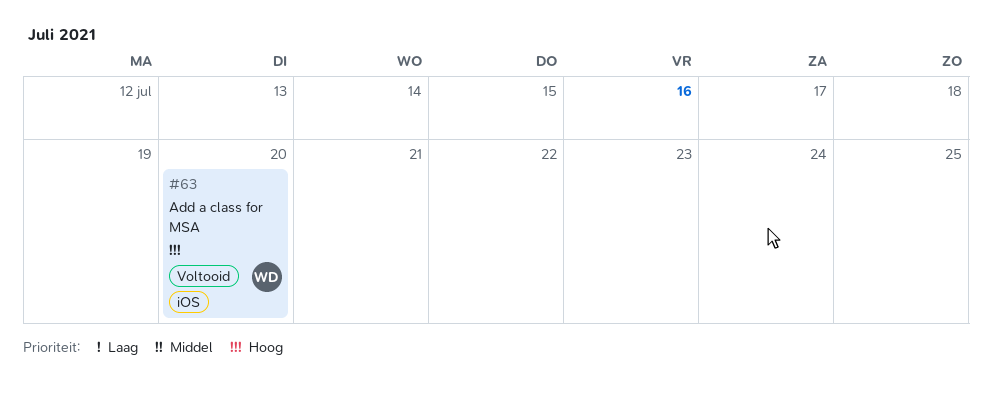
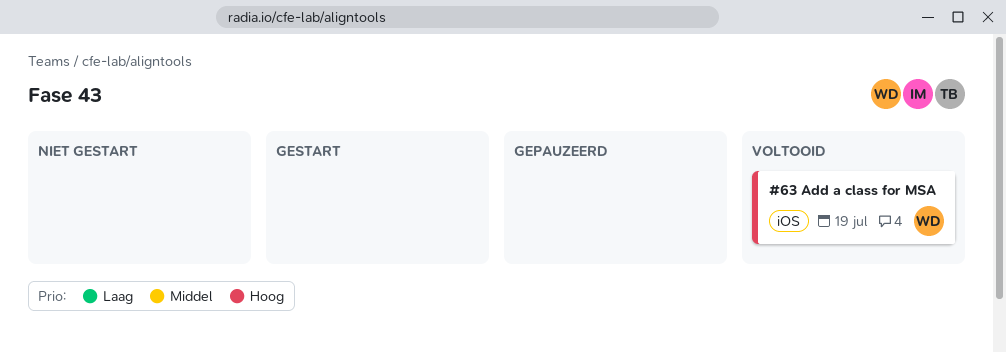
#63, due: Jul 20 -> Jul 19

